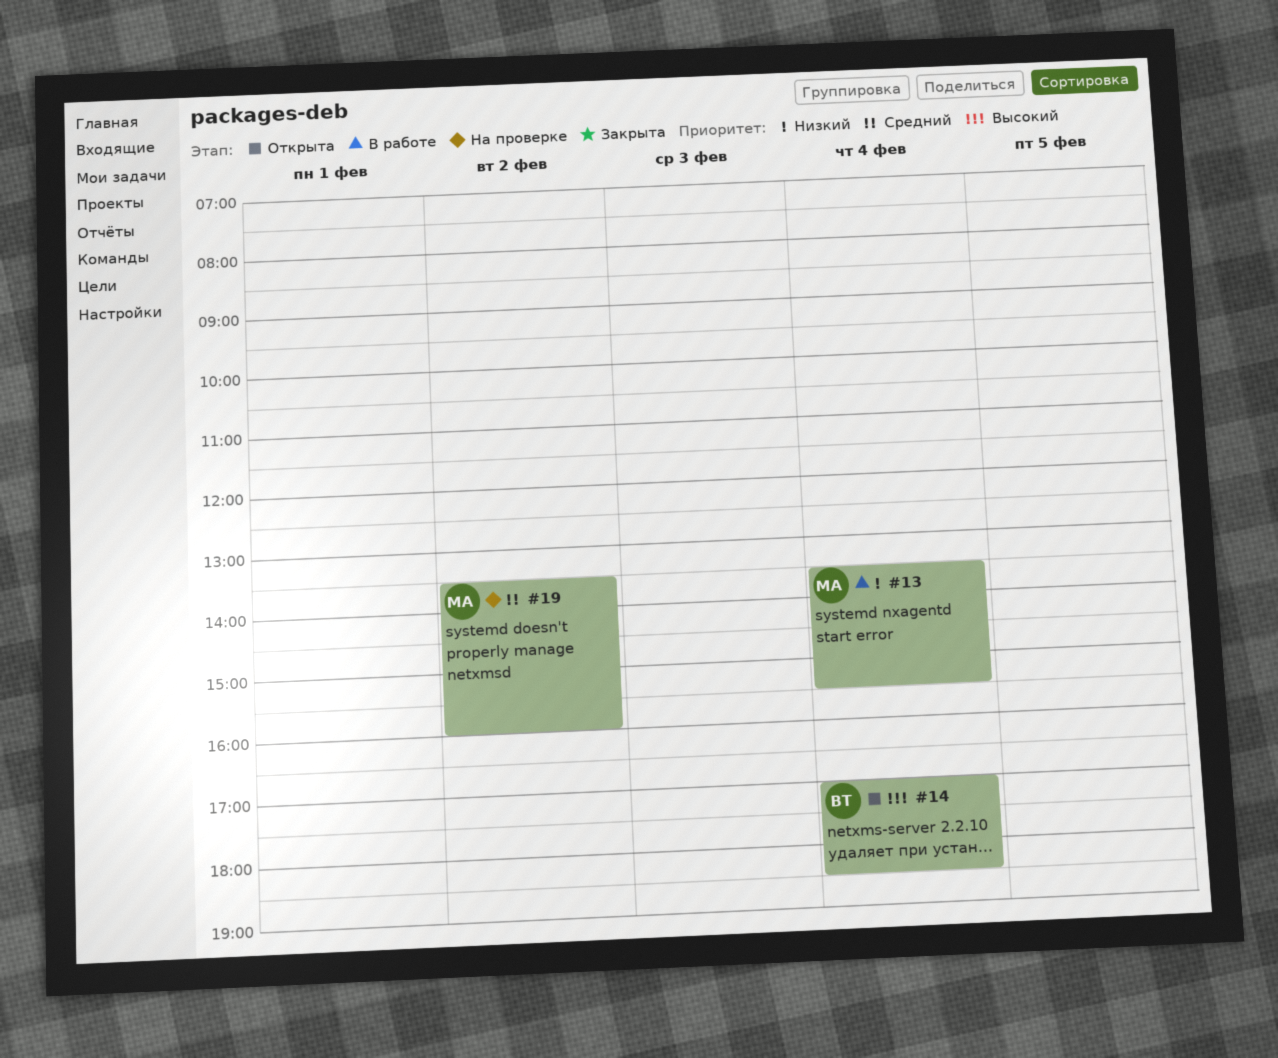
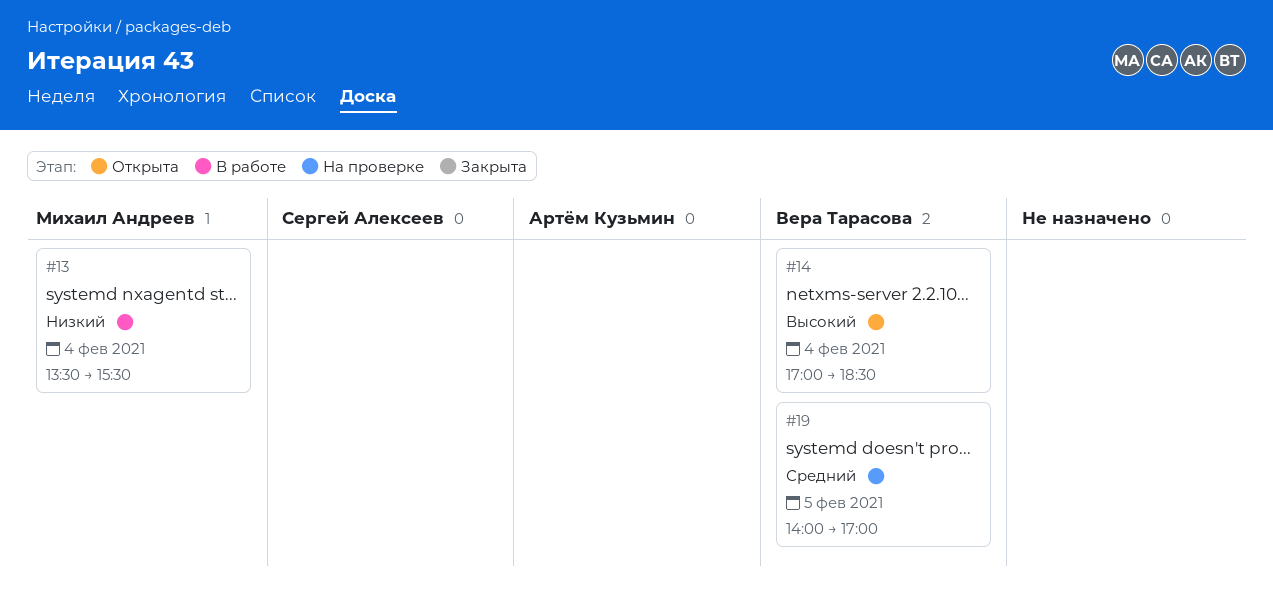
#19, owner: Михаил Андреев -> Вера Тарасова
#19, day: Feb 2 -> Feb 5
#19, begins: 13:30 -> 14:00
#19, ends: 16:00 -> 17:00

